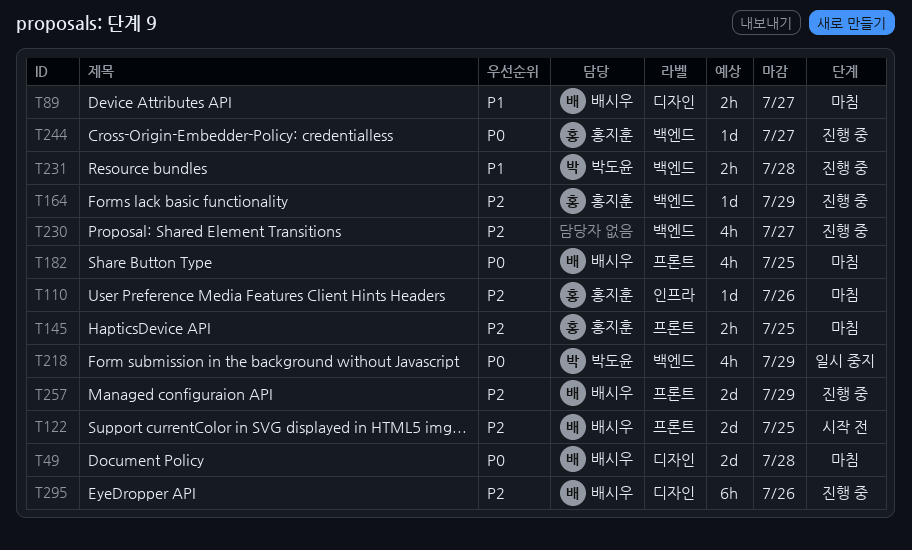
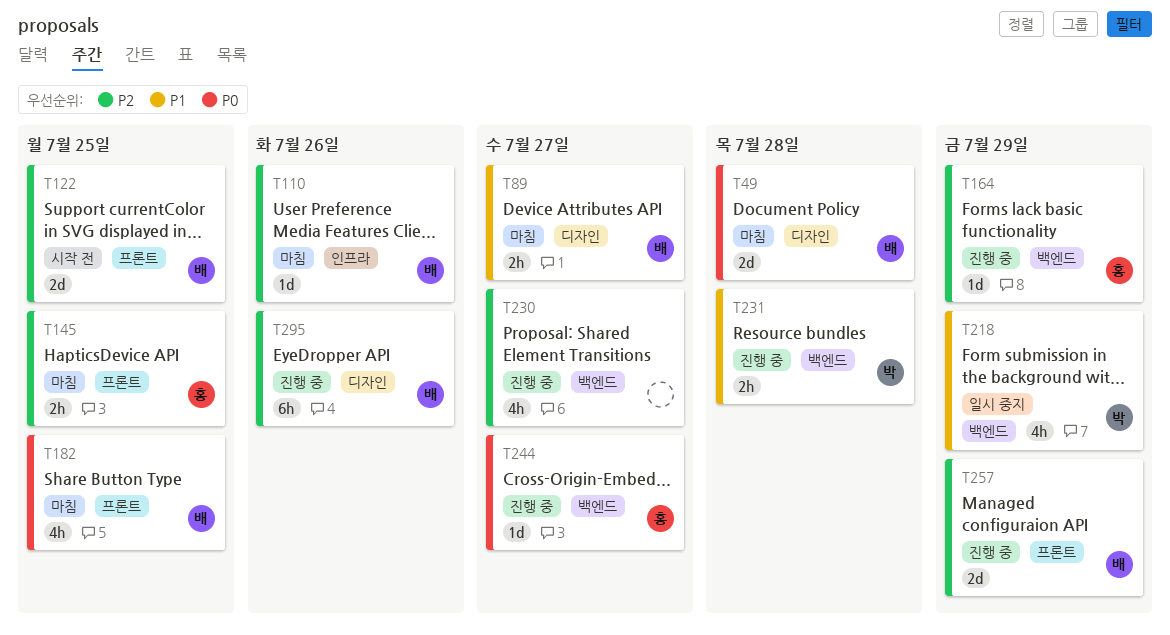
T110, owner: 홍지훈 -> 배시우
T218, priority: P0 -> P1

